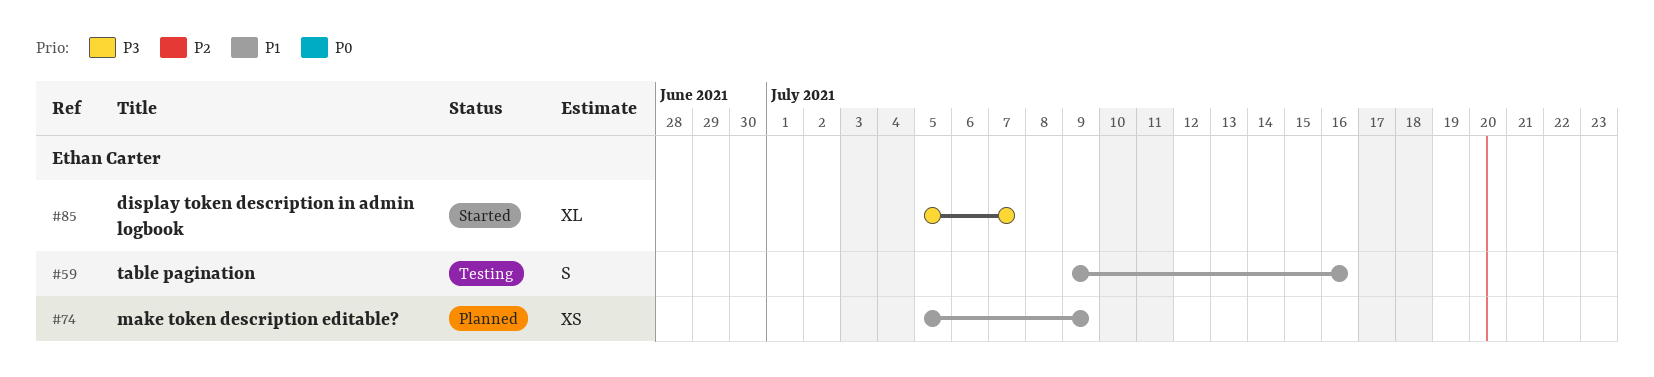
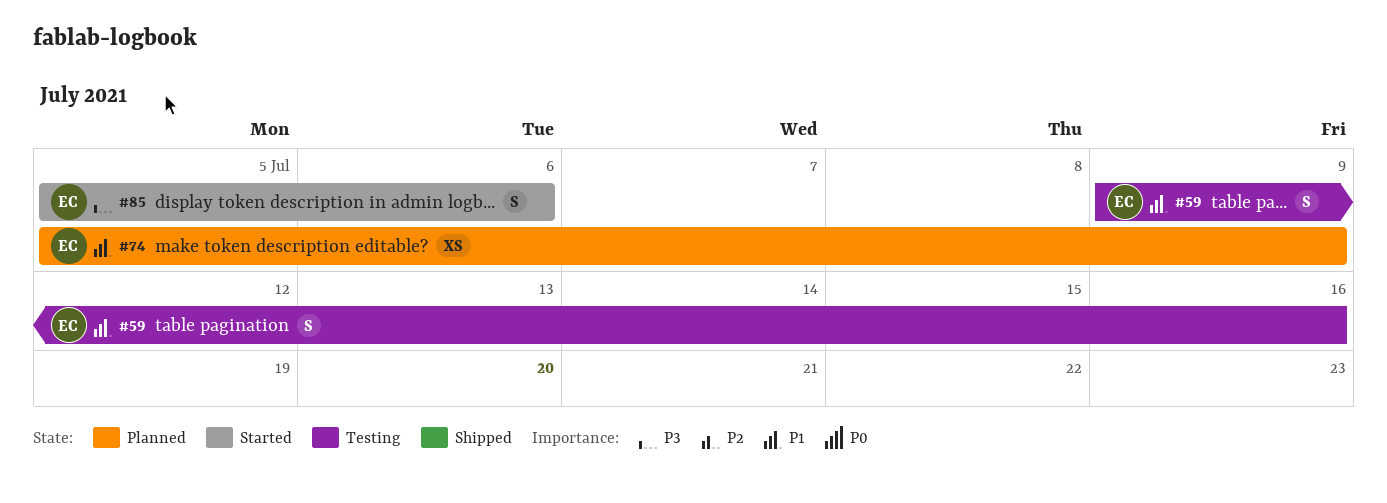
#85, estimate: XL -> S
#85, due: Jul 7 -> Jul 6

